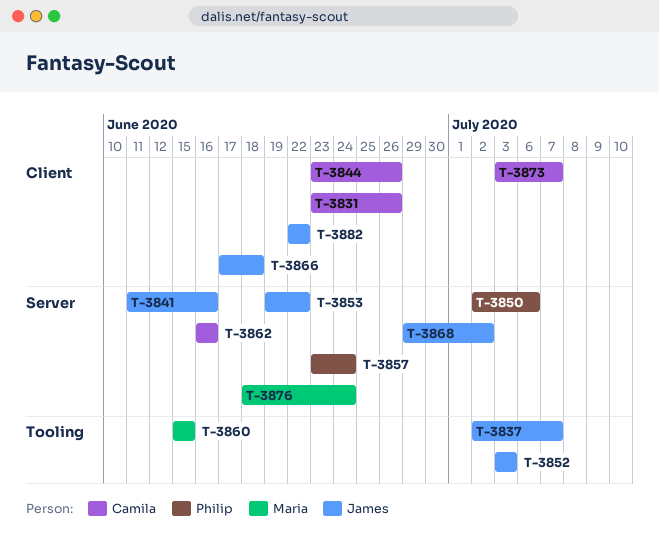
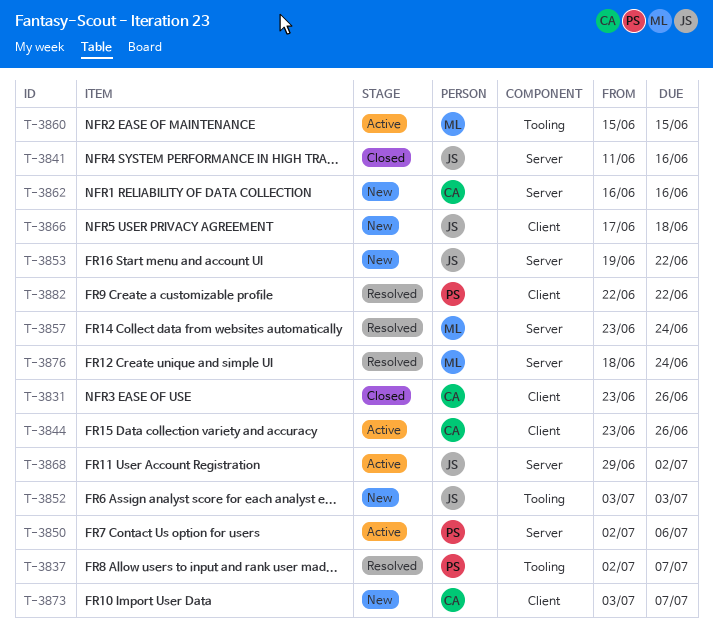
T-3837, owner: James -> Philip
T-3857, owner: Philip -> Maria
T-3882, owner: James -> Philip

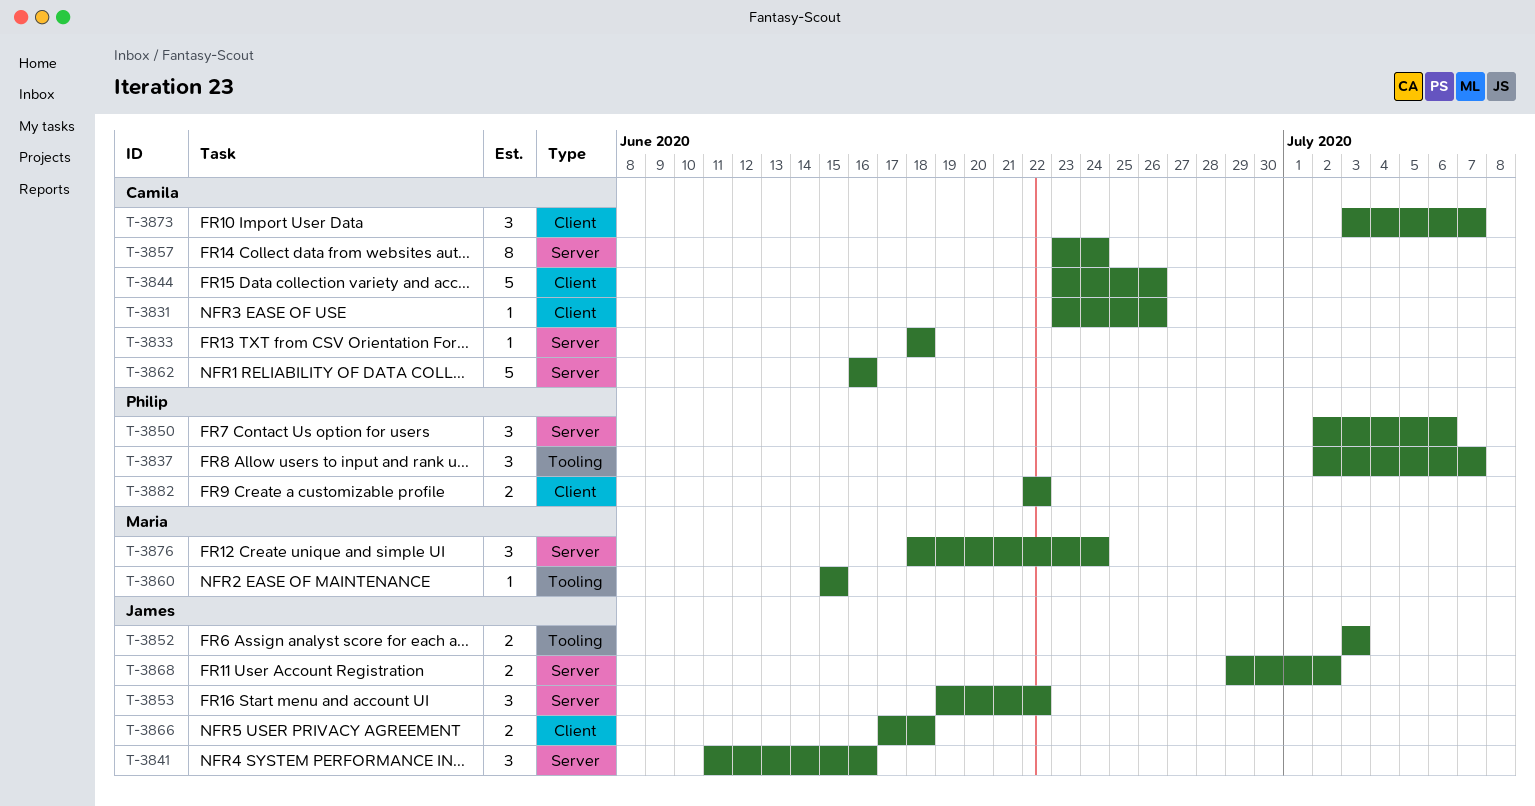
T-3833: none -> present
T-3857, owner: Maria -> Camila

